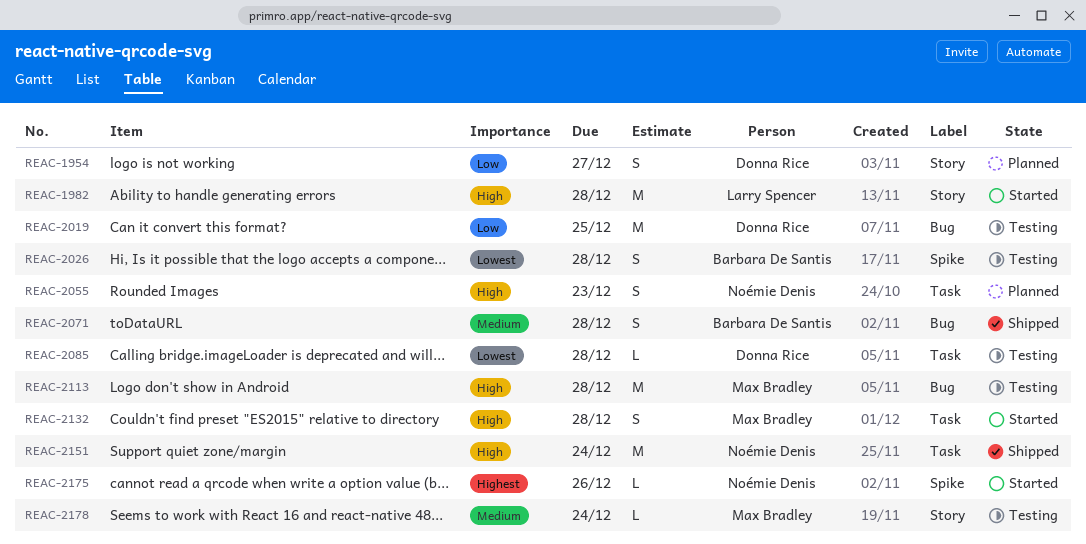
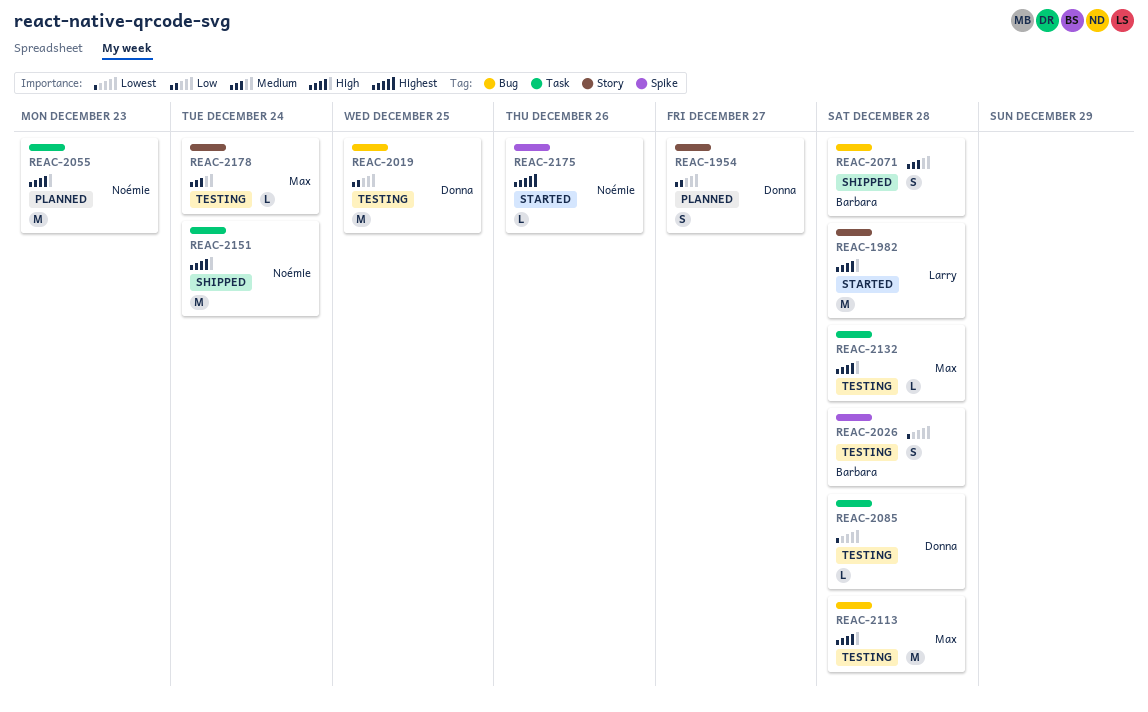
REAC-2055, estimate: S -> M
REAC-2132, status: Started -> Testing
REAC-2132, estimate: S -> L

